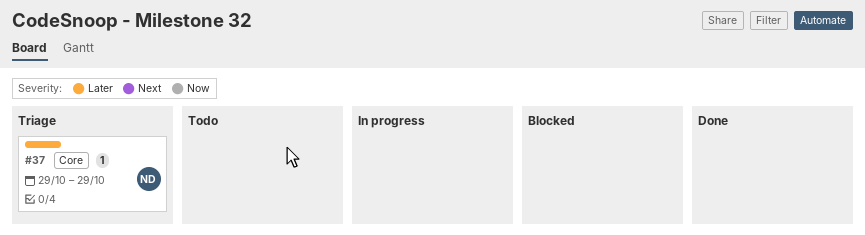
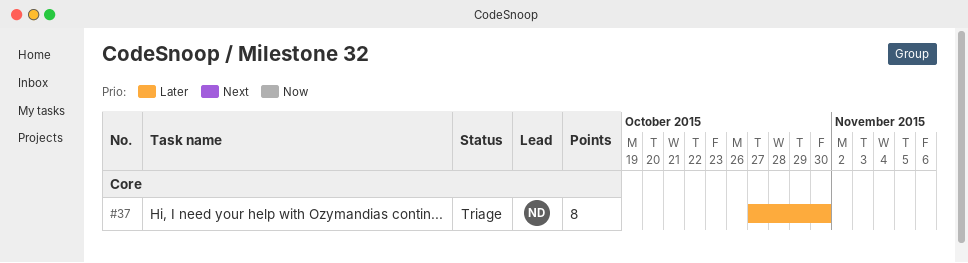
#37, estimate: 1 -> 8
#37, start: Oct 29 -> Oct 27
#37, due: Oct 29 -> Oct 30

